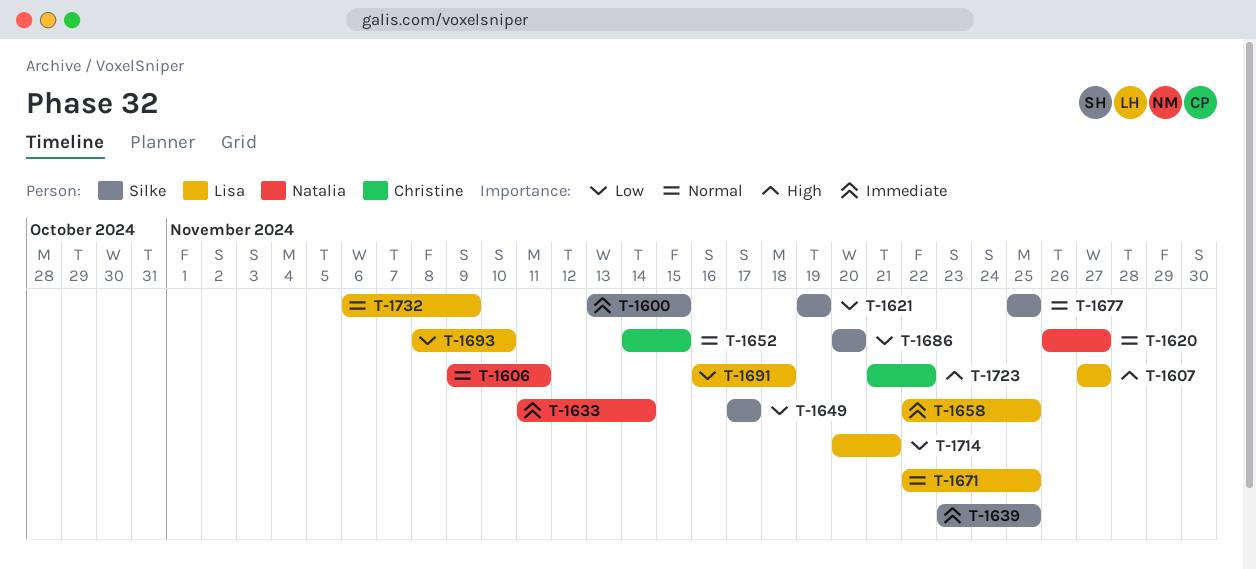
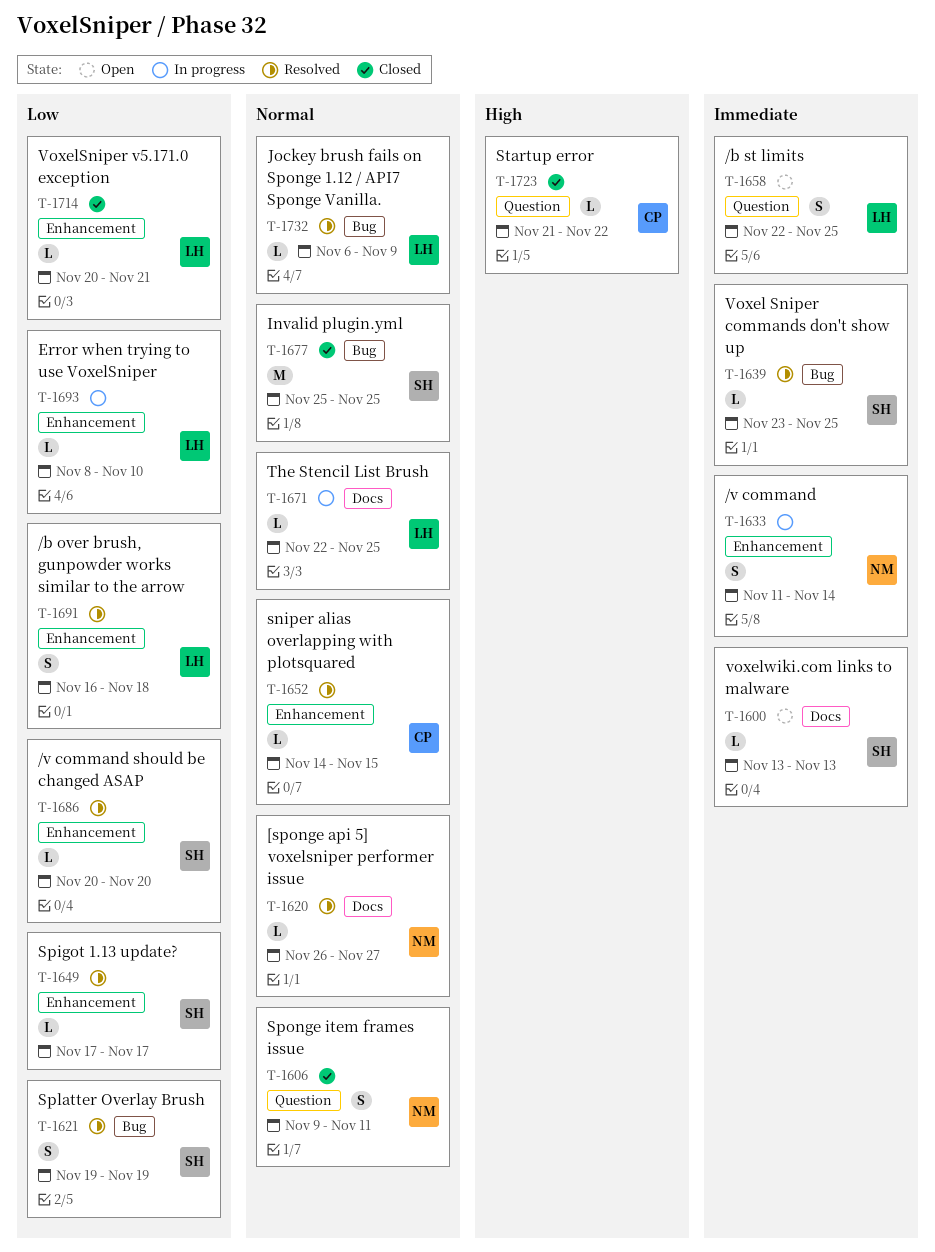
T-1600, due: Nov 15 -> Nov 13
T-1607: present -> none

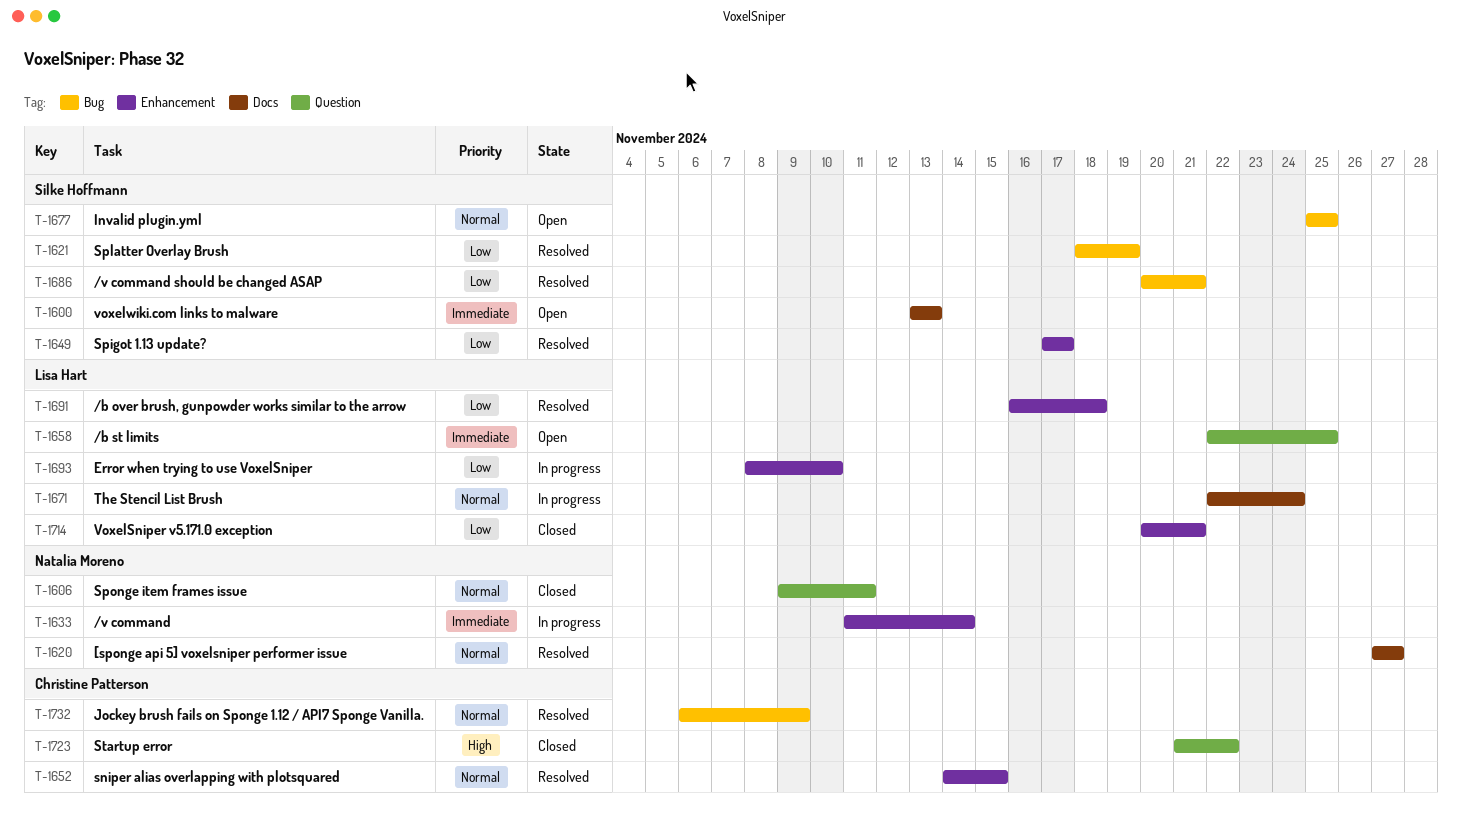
T-1620, start: Nov 26 -> Nov 27
T-1621, start: Nov 19 -> Nov 18
T-1639: present -> none
T-1671, due: Nov 25 -> Nov 24
T-1677, status: Closed -> Open
T-1686, label: Enhancement -> Bug
T-1686, due: Nov 20 -> Nov 21
T-1732, owner: Lisa Hart -> Christine Patterson

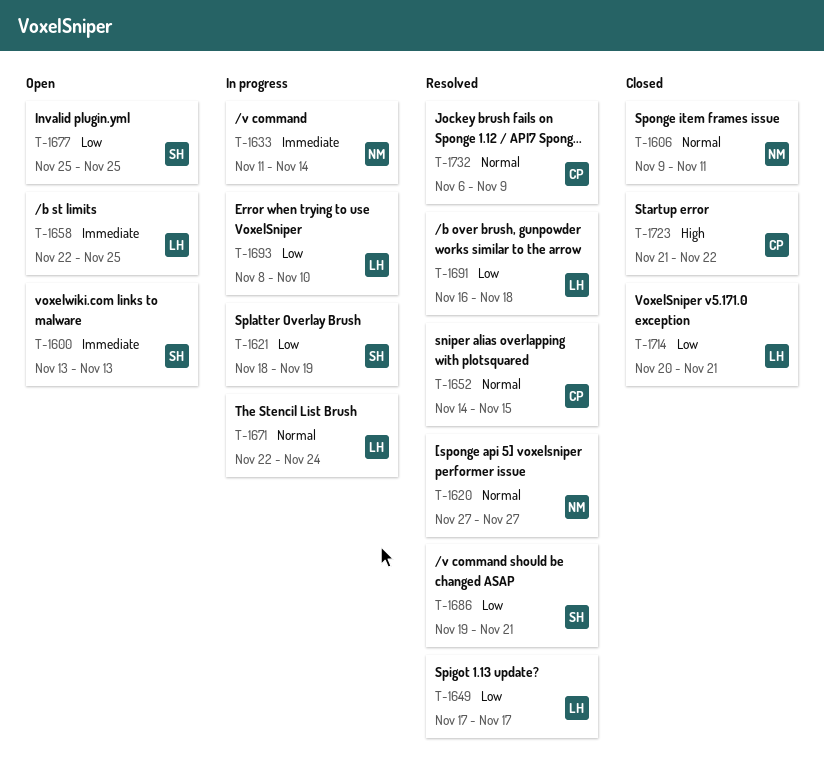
T-1621, status: Resolved -> In progress
T-1649, owner: Silke Hoffmann -> Lisa Hart
T-1677, priority: Normal -> Low
T-1686, start: Nov 20 -> Nov 19

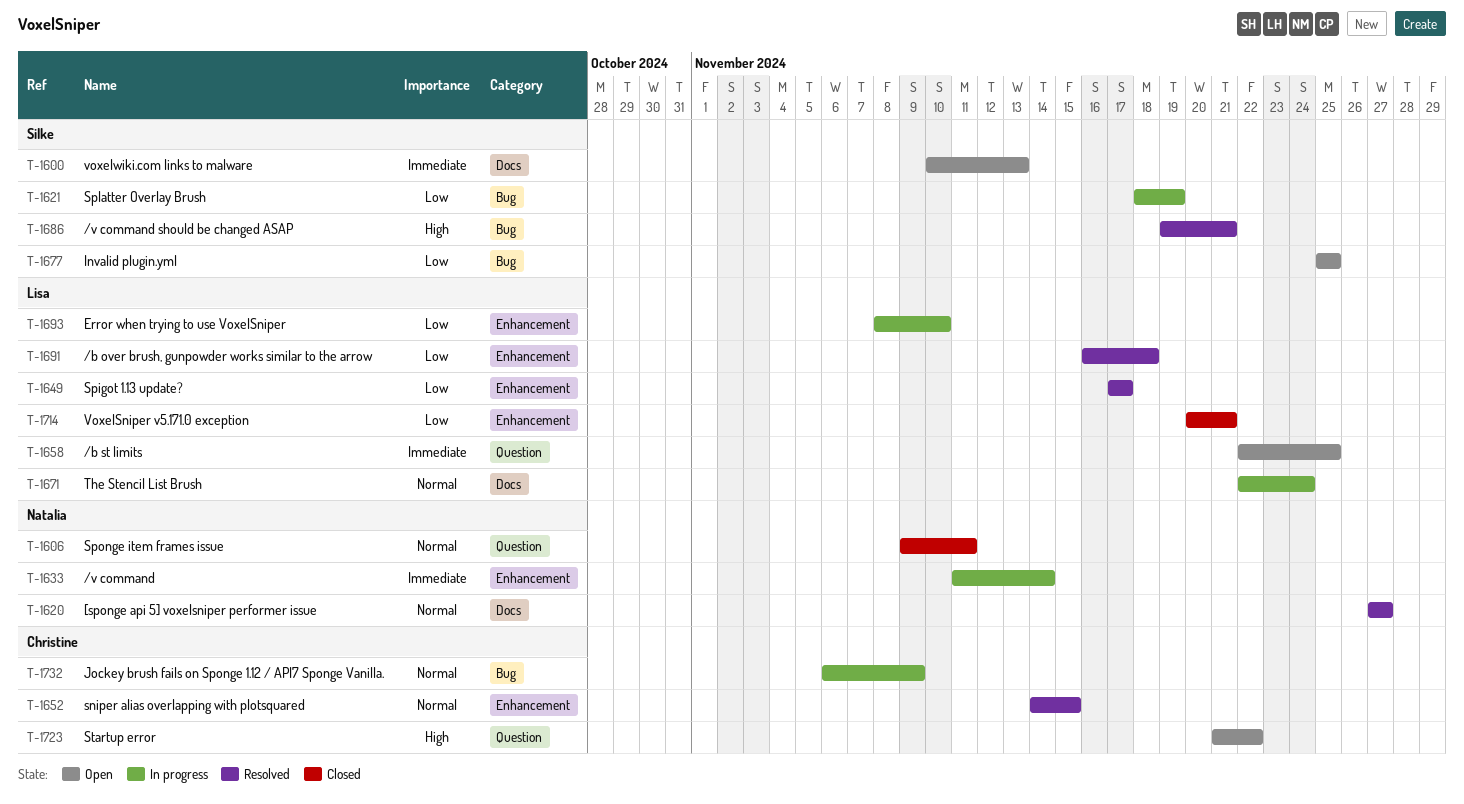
T-1600, start: Nov 13 -> Nov 10
T-1686, priority: Low -> High
T-1723, status: Closed -> Open
T-1732, status: Resolved -> In progress

